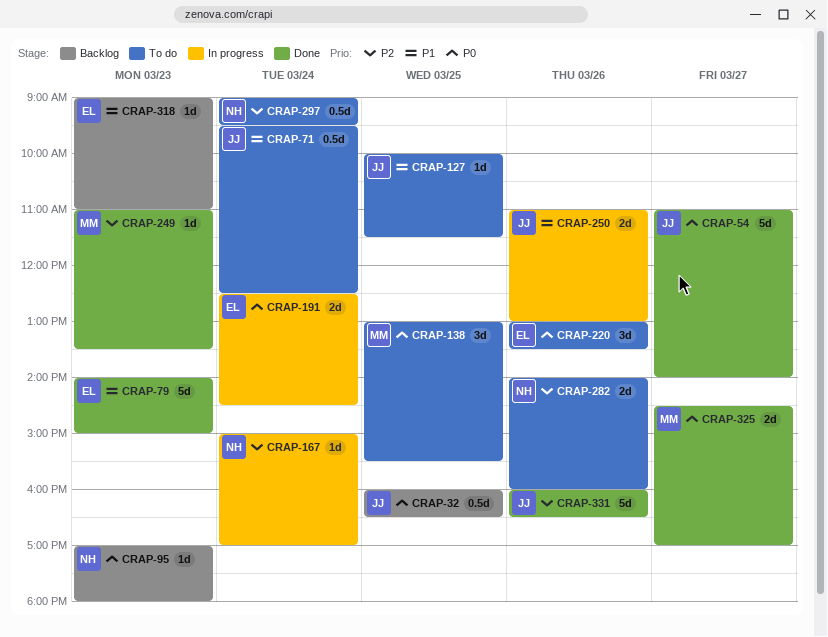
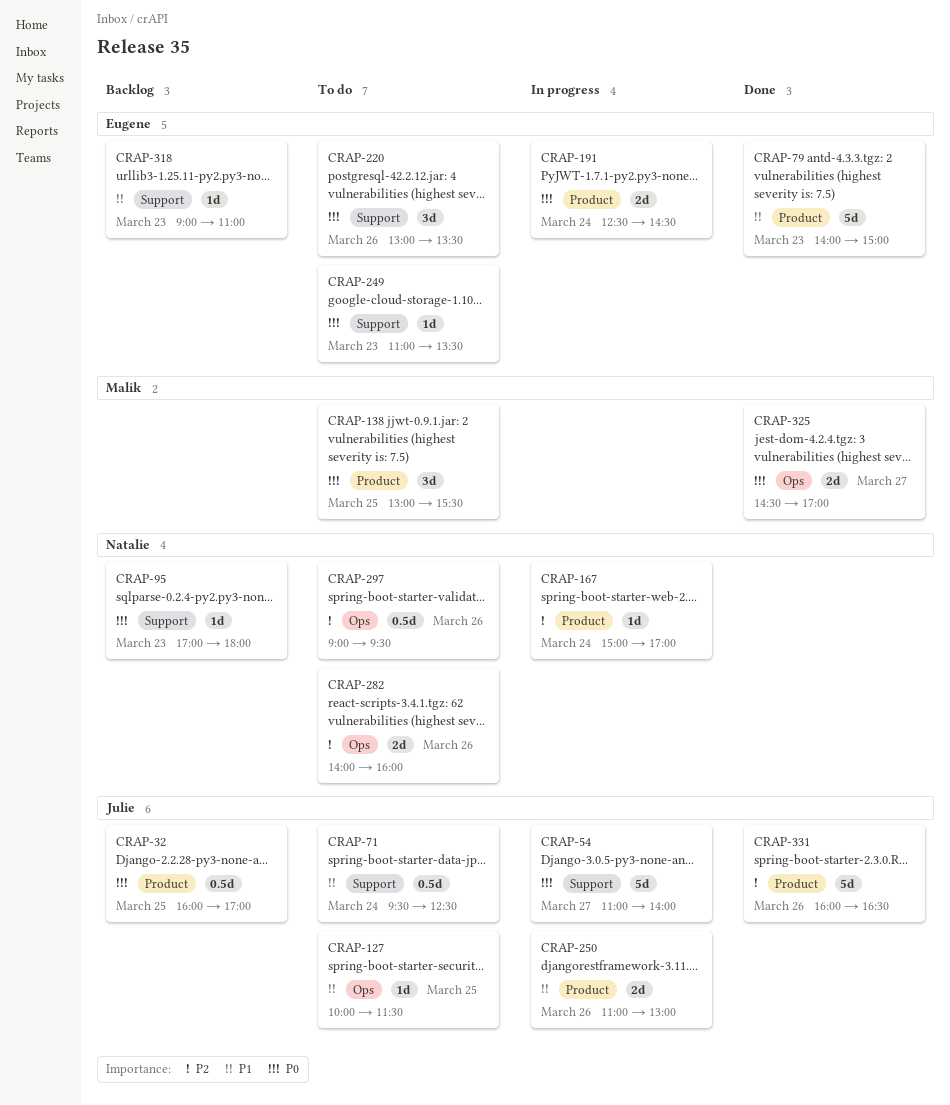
CRAP-32, ends: 16:30 -> 17:00
CRAP-54, status: Done -> In progress
CRAP-249, status: Done -> To do
CRAP-249, owner: Malik -> Eugene
CRAP-249, priority: P2 -> P0
CRAP-297, day: Mar 24 -> Mar 26

